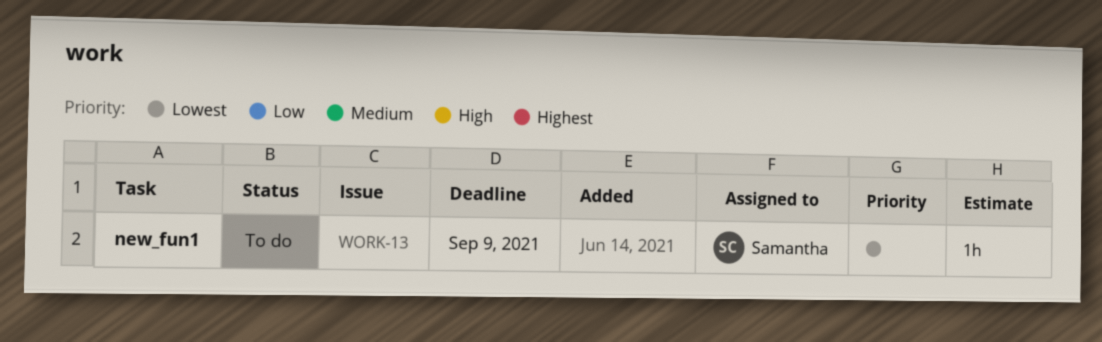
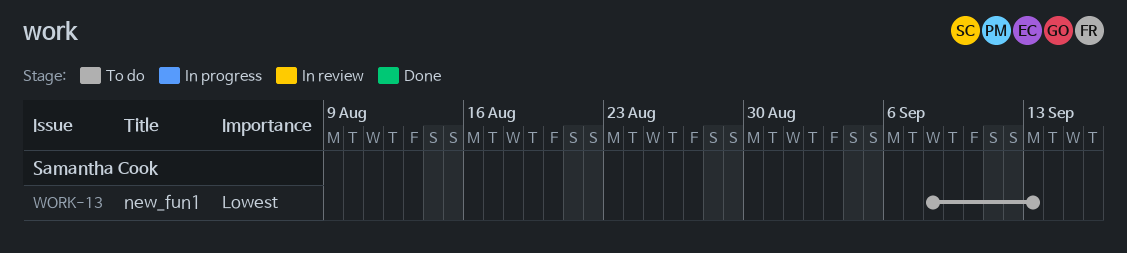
WORK-13, due: Sep 9 -> Sep 13

